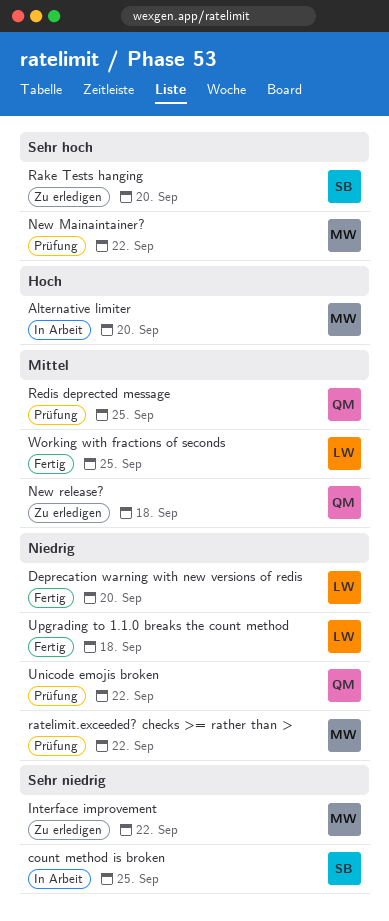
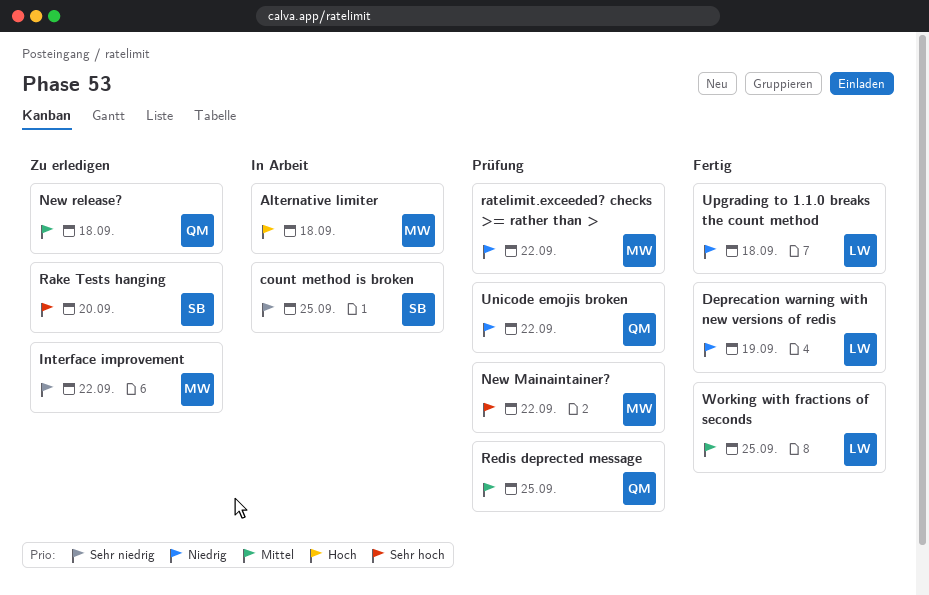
Alternative limiter, due: Sep 20 -> Sep 18
Deprecation warning with new versions of redis, due: Sep 20 -> Sep 19

